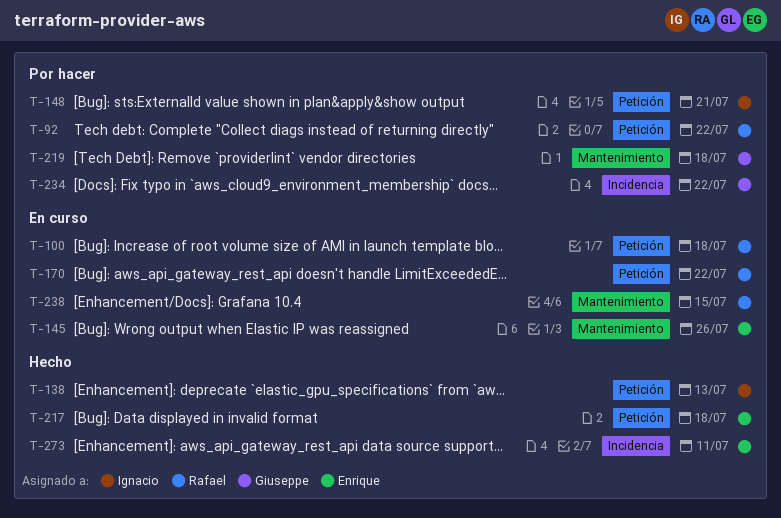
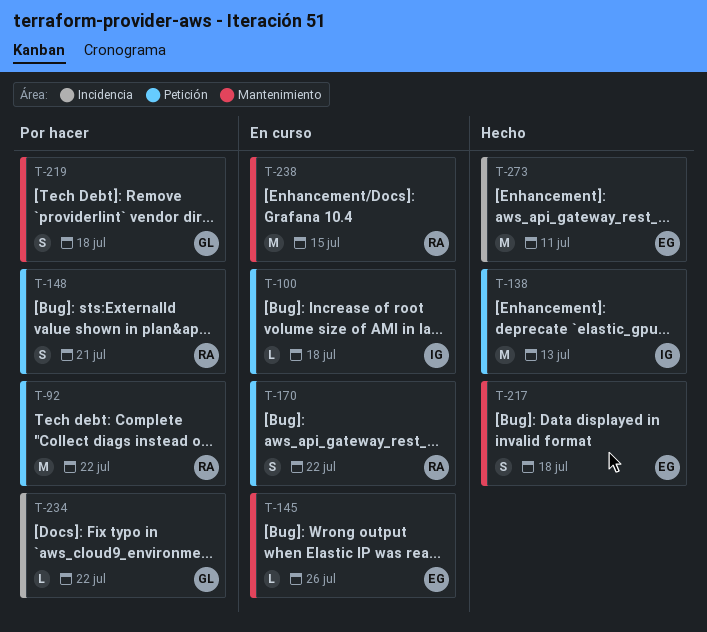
T-100, owner: Rafael -> Ignacio
T-148, owner: Ignacio -> Rafael
T-217, label: Petición -> Mantenimiento

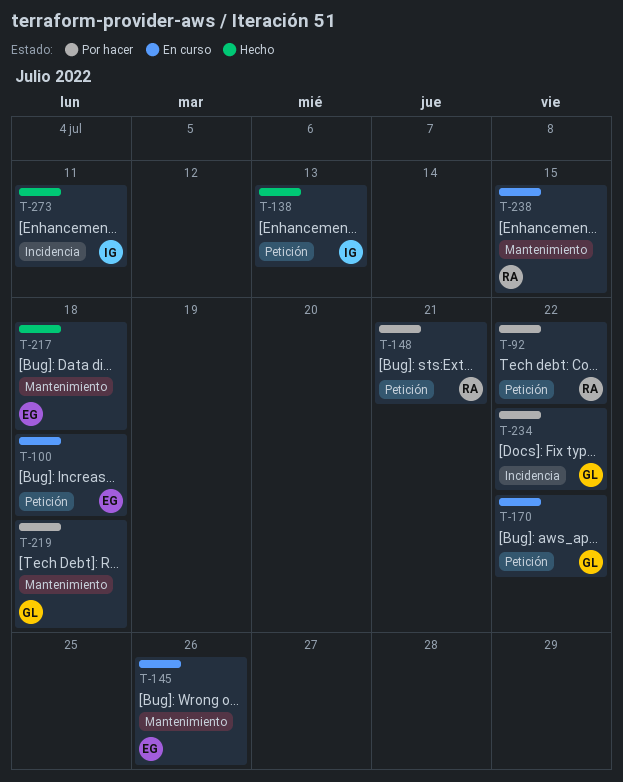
T-100, owner: IG -> EG
T-170, owner: RA -> GL
T-273, owner: EG -> IG

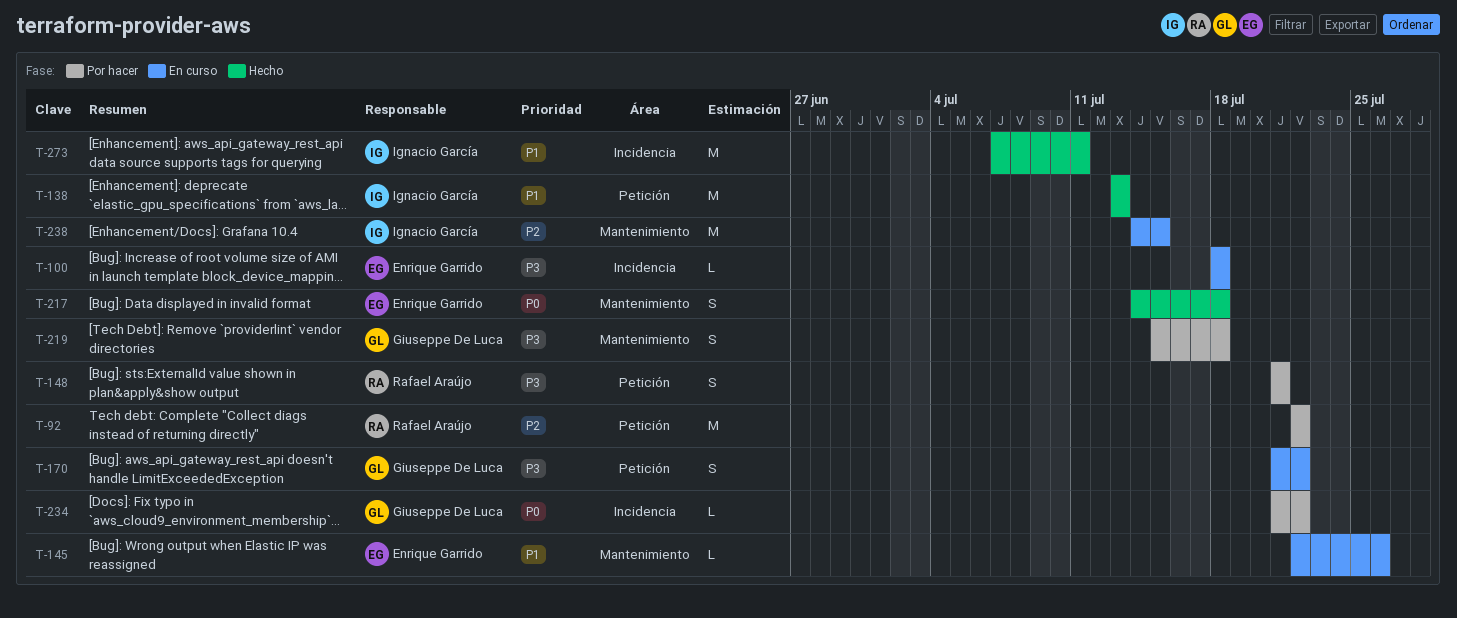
T-100, label: Petición -> Incidencia
T-238, owner: Rafael Araújo -> Ignacio García

